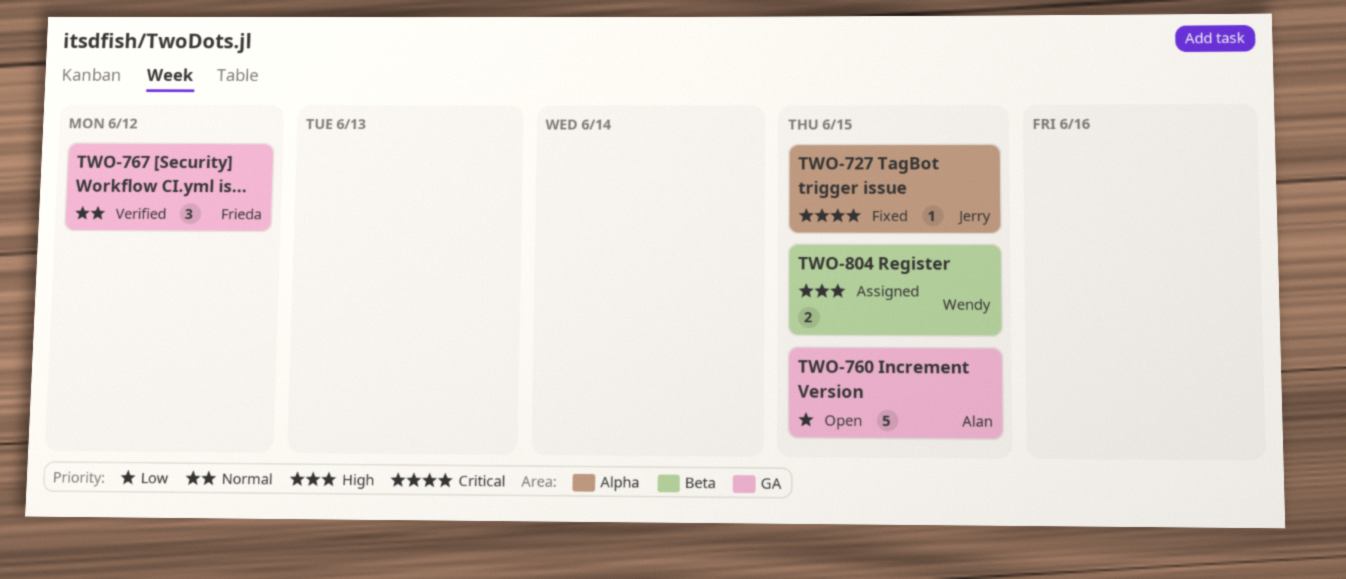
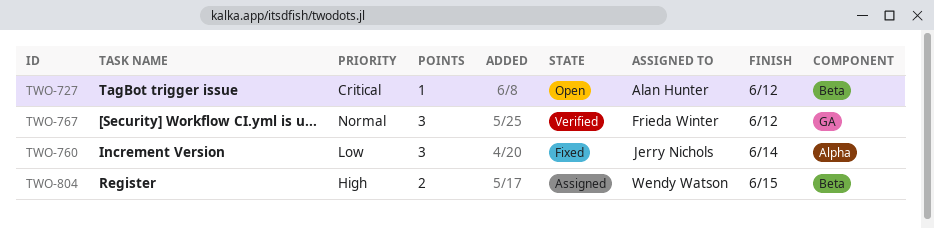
TWO-727, status: Fixed -> Open
TWO-727, owner: Jerry Nichols -> Alan Hunter
TWO-727, label: Alpha -> Beta
TWO-727, due: Jun 15 -> Jun 12
TWO-760, status: Open -> Fixed
TWO-760, owner: Alan Hunter -> Jerry Nichols
TWO-760, label: GA -> Alpha
TWO-760, estimate: 5 -> 3
TWO-760, due: Jun 15 -> Jun 14

